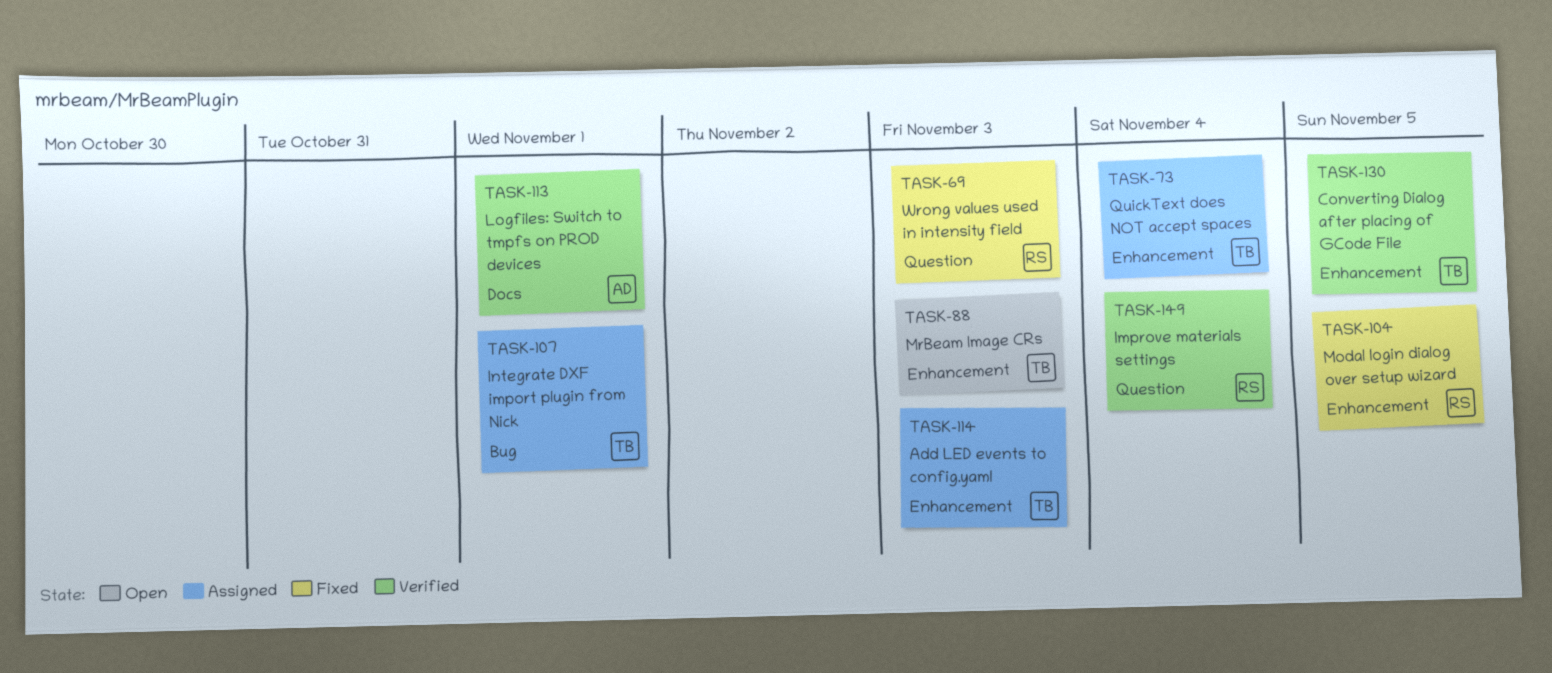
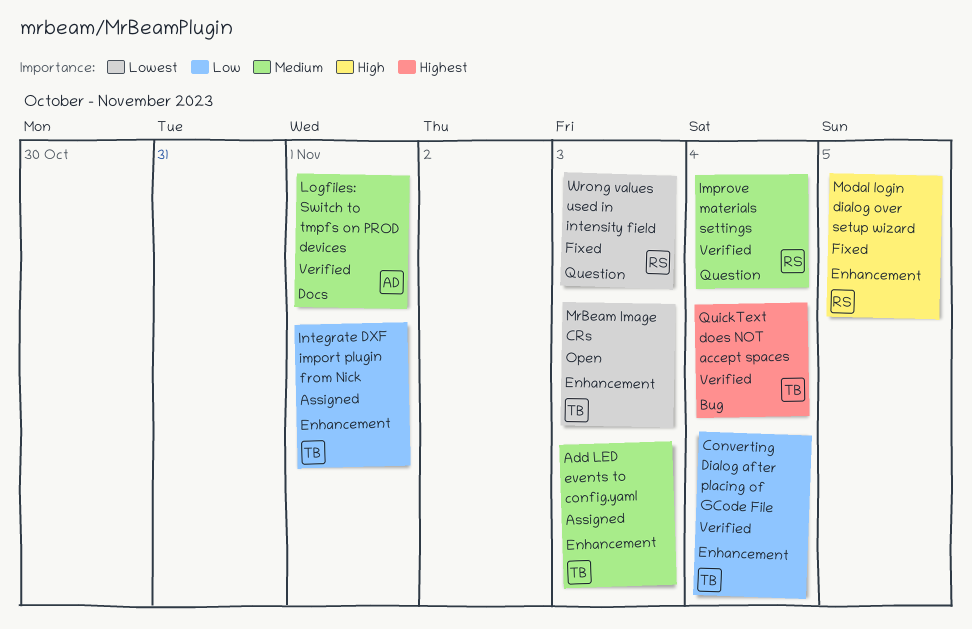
Converting Dialog after placing of GCode File, due: Nov 5 -> Nov 4
Integrate DXF import plugin from Nick, label: Bug -> Enhancement
QuickText does NOT accept spaces, status: Assigned -> Verified
QuickText does NOT accept spaces, label: Enhancement -> Bug

